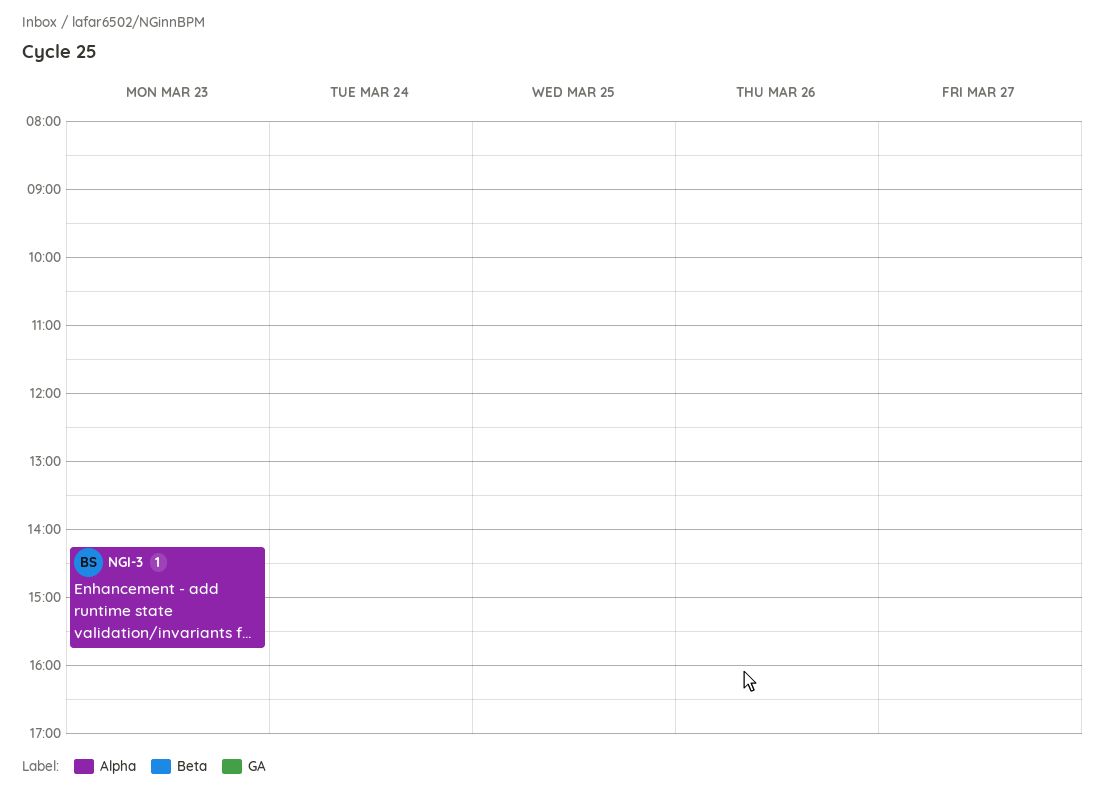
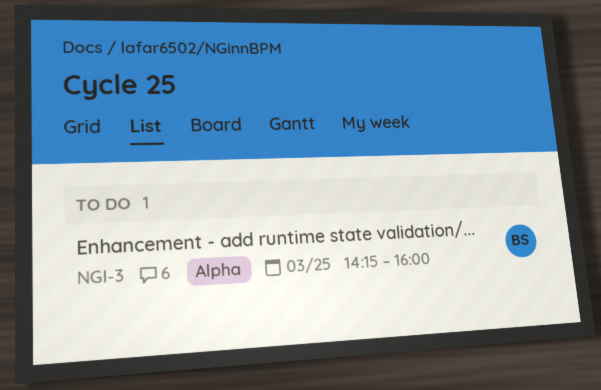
NGI-3, day: Mar 23 -> Mar 25
NGI-3, ends: 15:45 -> 16:00

